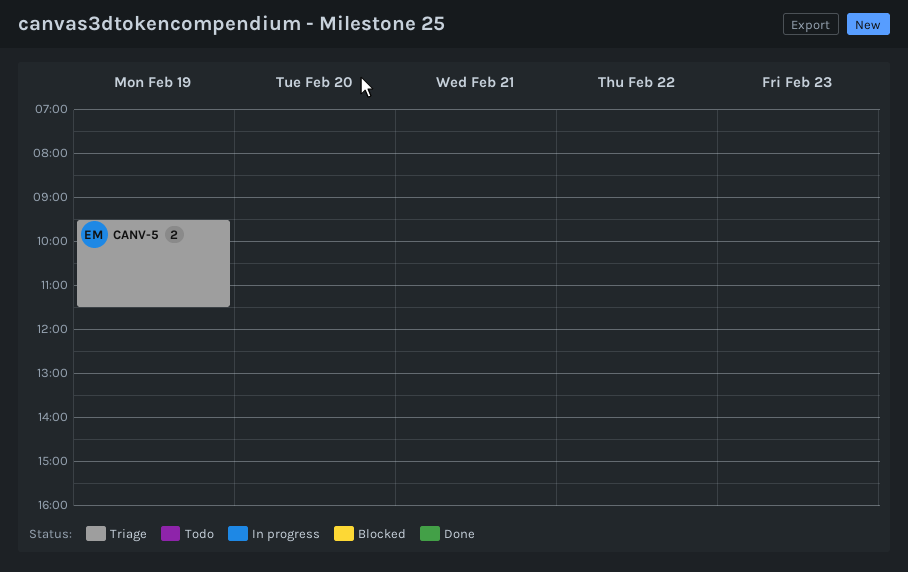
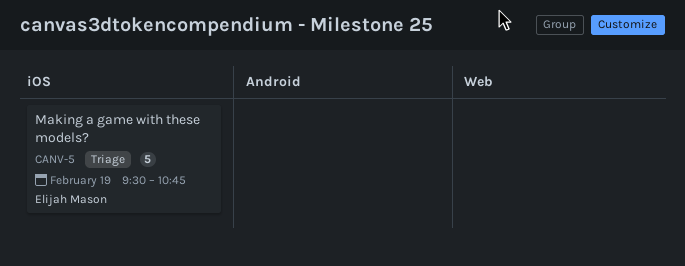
CANV-5, estimate: 2 -> 5
CANV-5, ends: 11:30 -> 10:45

